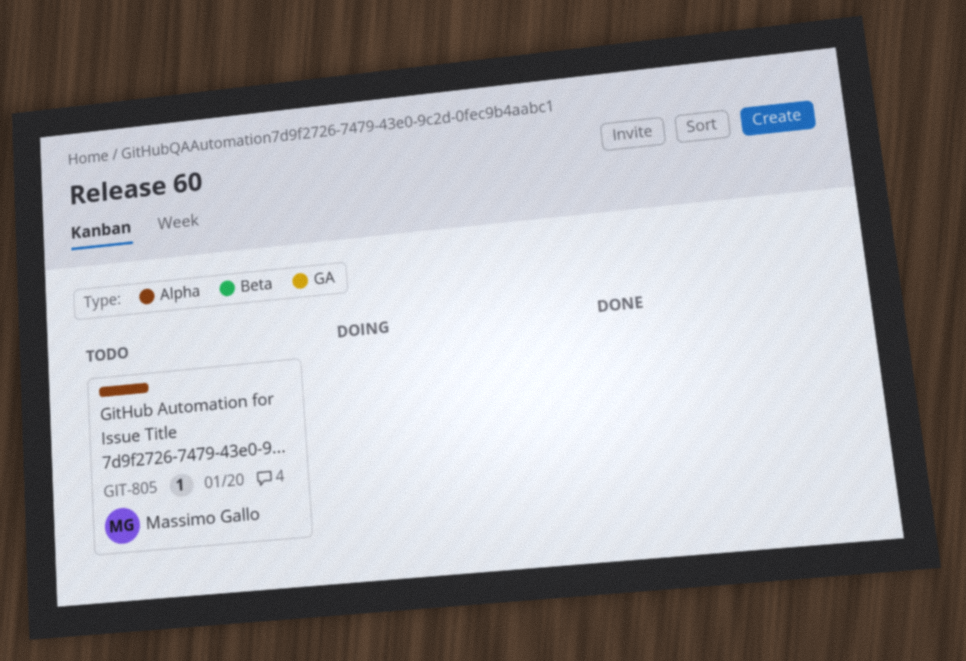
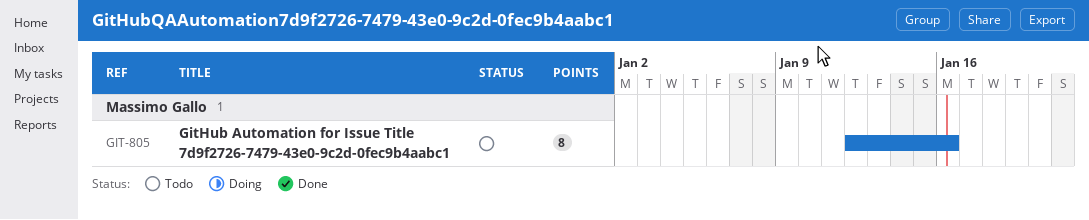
GIT-805, estimate: 1 -> 8
GIT-805, due: Jan 20 -> Jan 16

